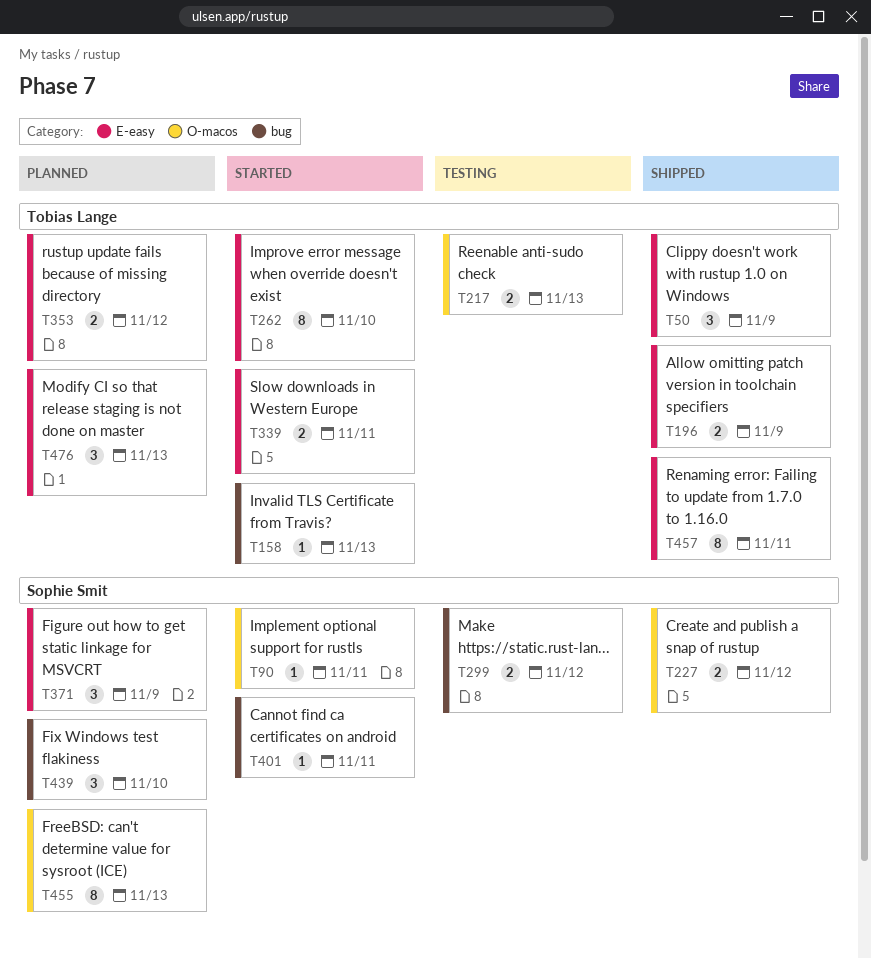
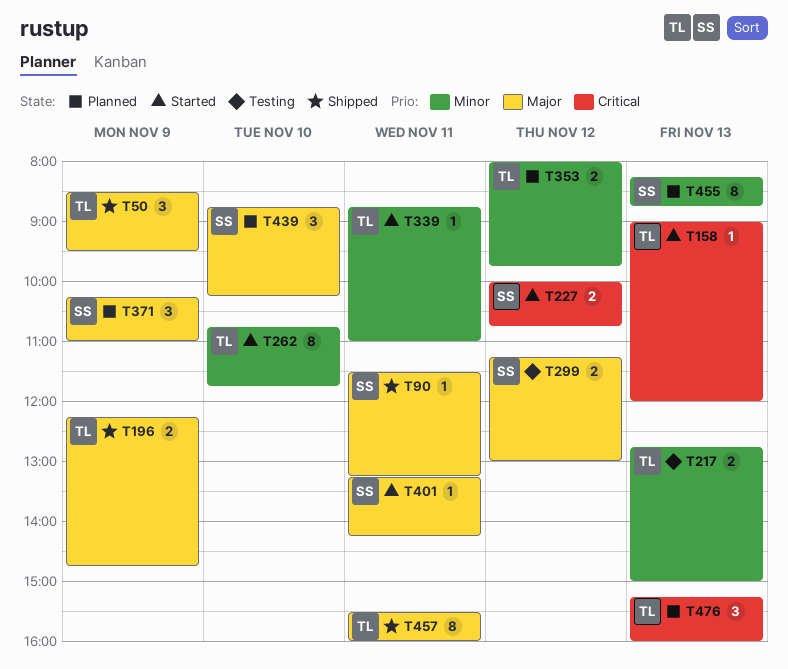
T90, status: Started -> Shipped
T227, status: Shipped -> Started
T339, estimate: 2 -> 1

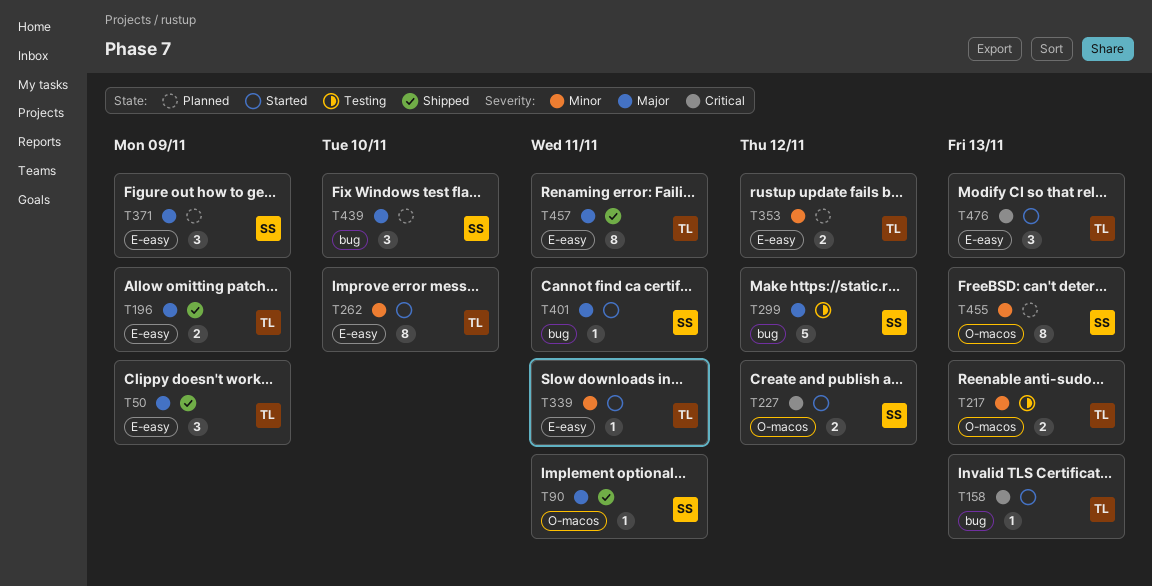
T299, estimate: 2 -> 5
T476, status: Planned -> Started

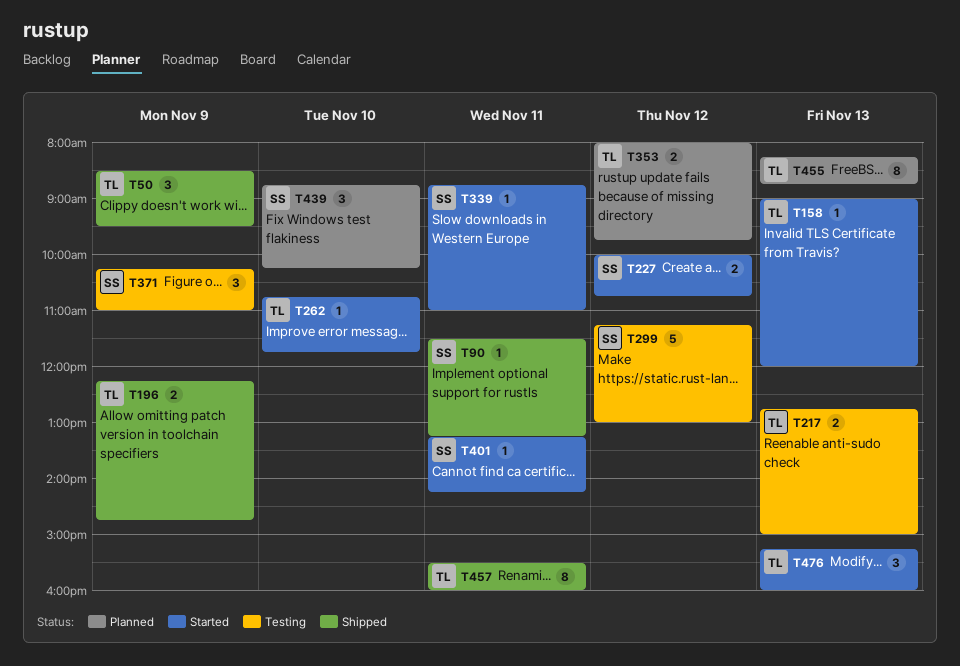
T262, estimate: 8 -> 1
T339, owner: TL -> SS
T371, status: Planned -> Testing
T455, owner: SS -> TL

